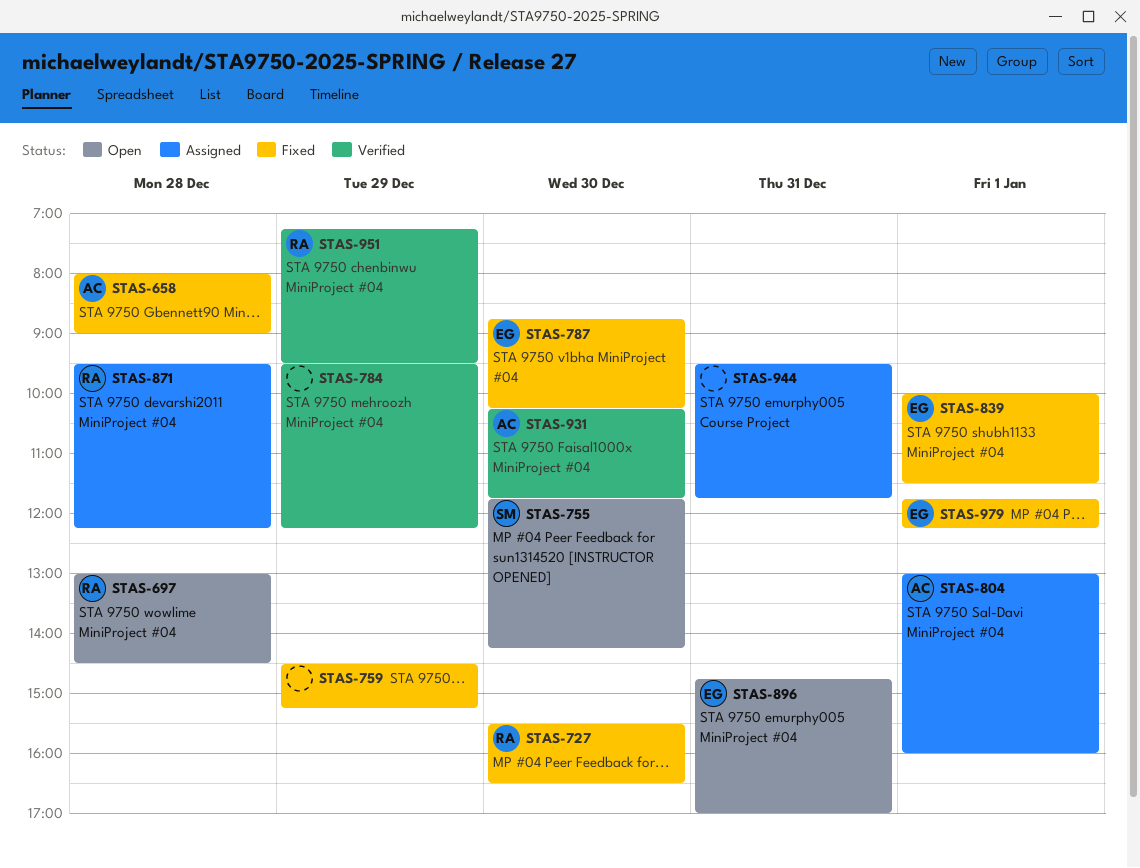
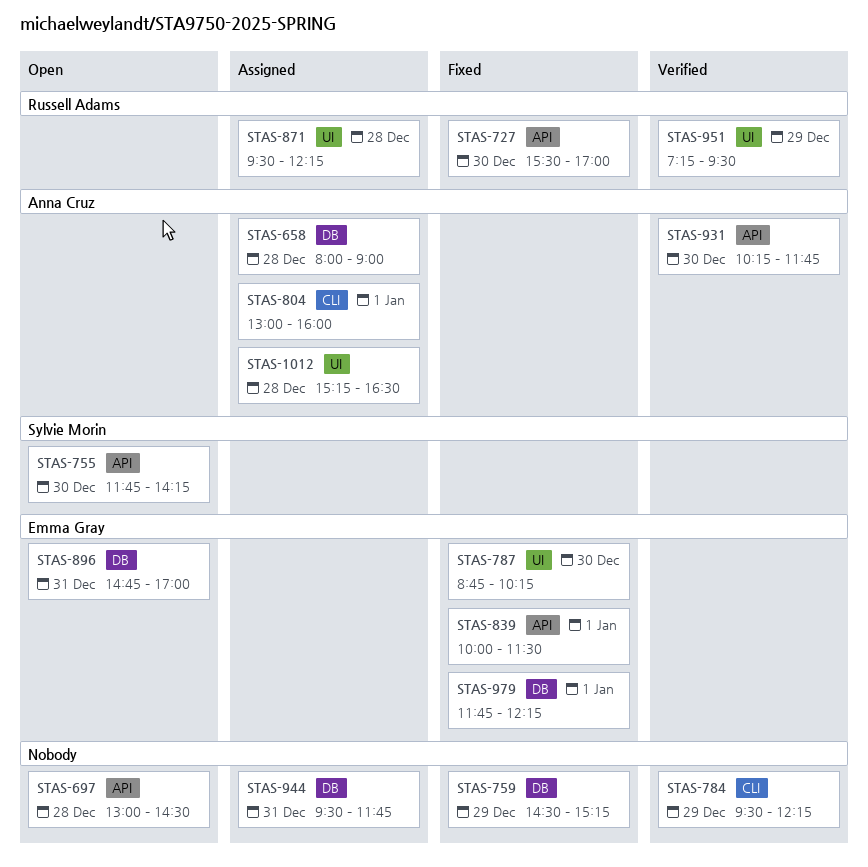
STAS-658, status: Fixed -> Assigned
STAS-697, owner: Russell Adams -> none
STAS-727, ends: 16:30 -> 17:00
STAS-1012: none -> present

